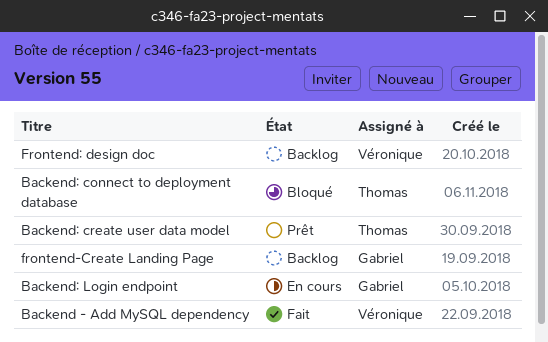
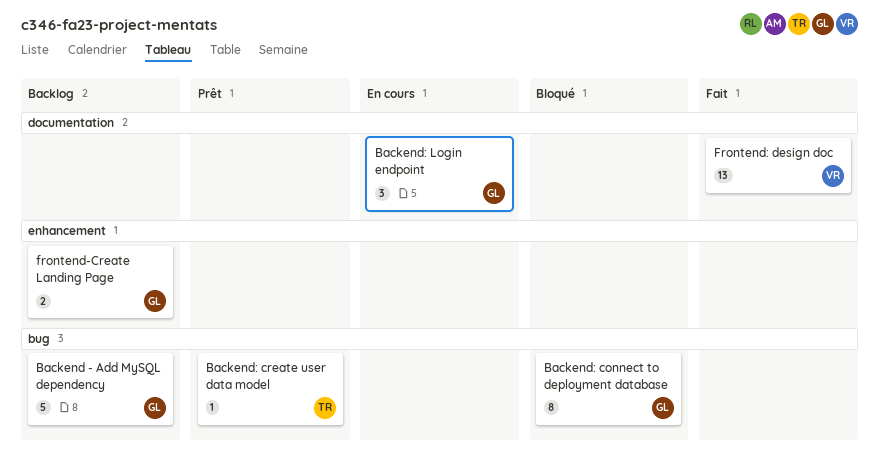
Backend - Add MySQL dependency, status: Fait -> Backlog
Backend - Add MySQL dependency, owner: Véronique -> Gabriel
Backend: connect to deployment database, owner: Thomas -> Gabriel
Frontend: design doc, status: Backlog -> Fait

